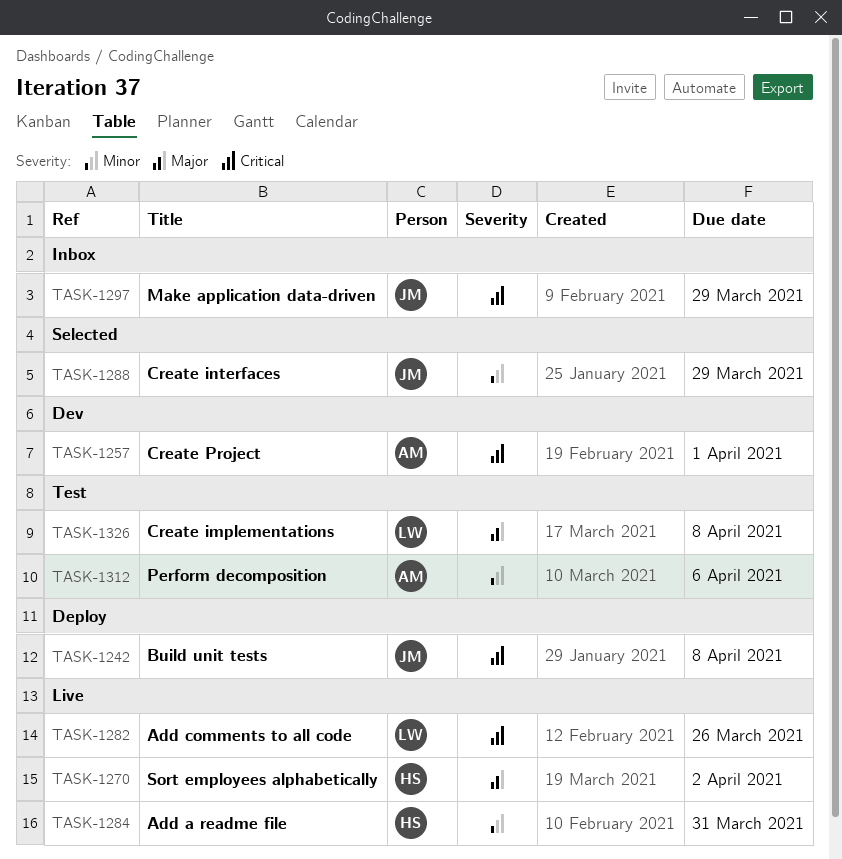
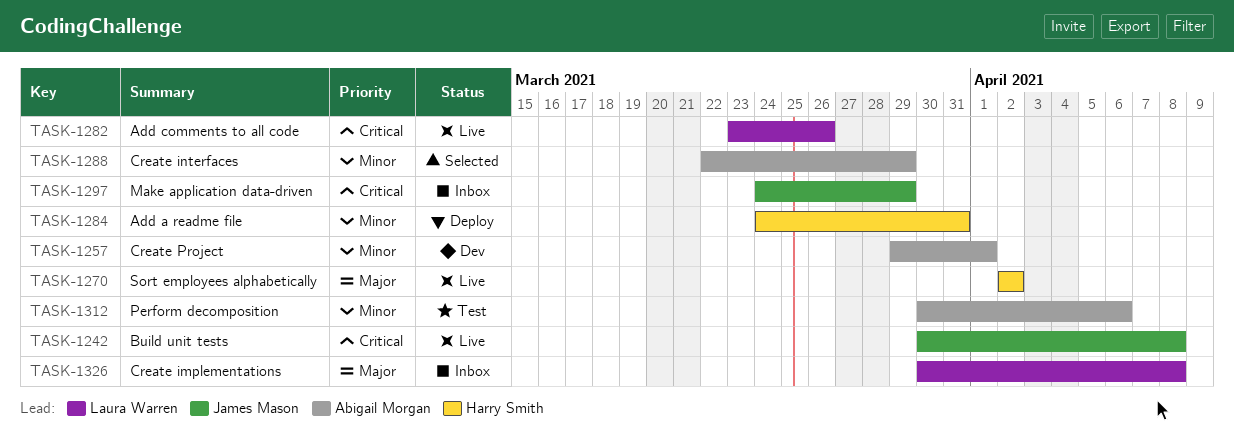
TASK-1242, status: Deploy -> Live
TASK-1257, priority: Critical -> Minor
TASK-1284, status: Live -> Deploy
TASK-1288, owner: James Mason -> Abigail Morgan
TASK-1326, status: Test -> Inbox

